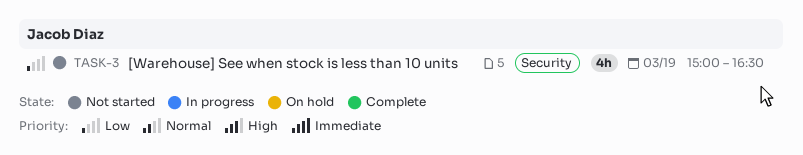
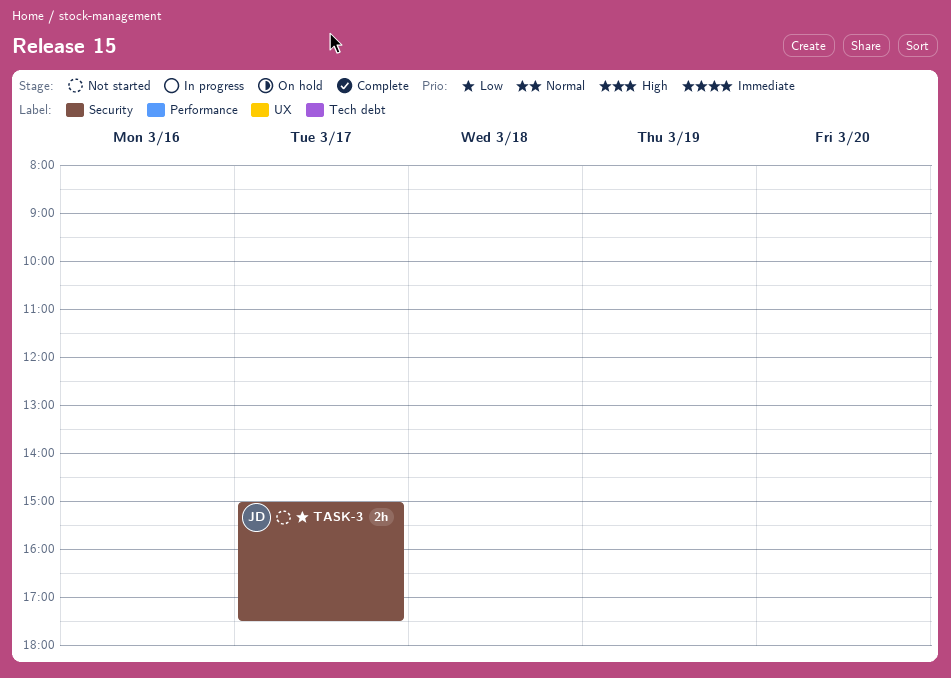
TASK-3, estimate: 4h -> 2h
TASK-3, day: Mar 19 -> Mar 17
TASK-3, ends: 16:30 -> 17:30

